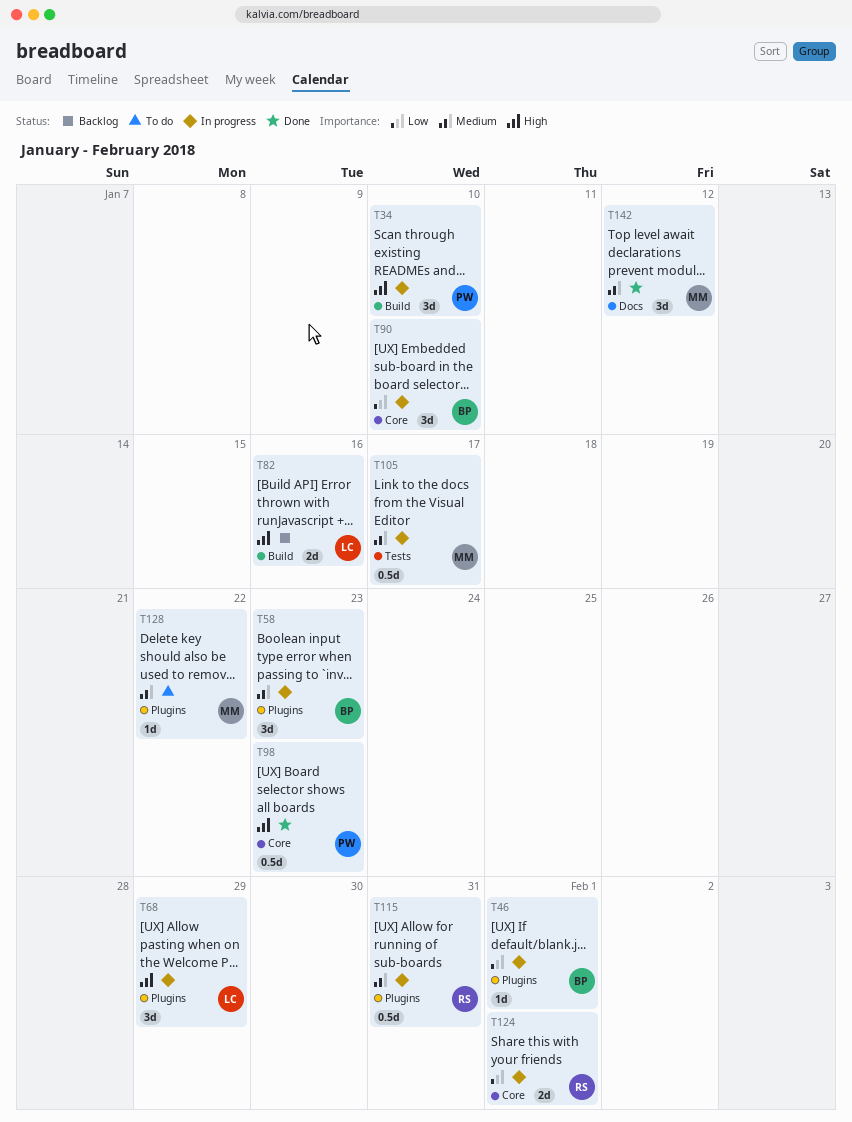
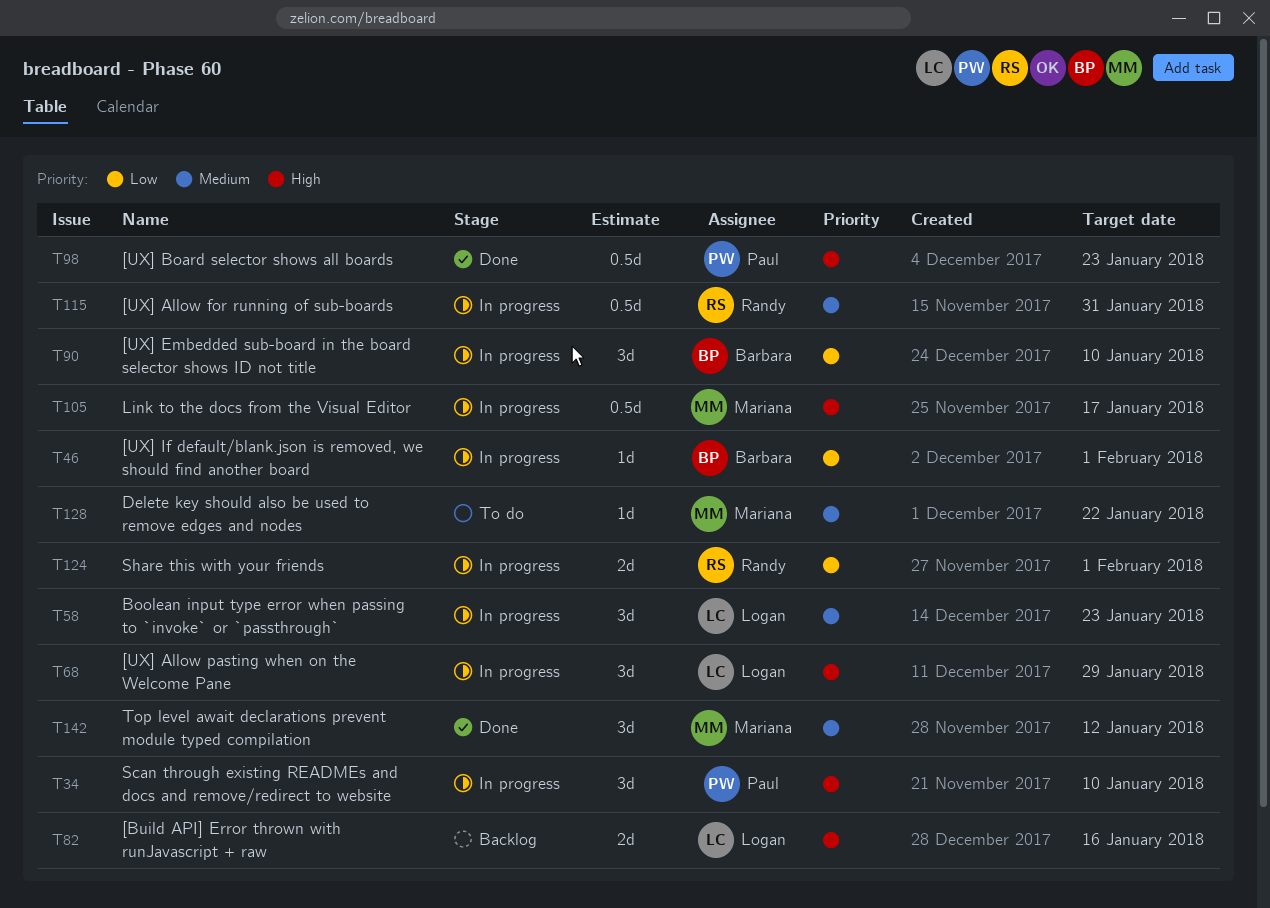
T58, owner: Barbara -> Logan
T105, priority: Medium -> High

